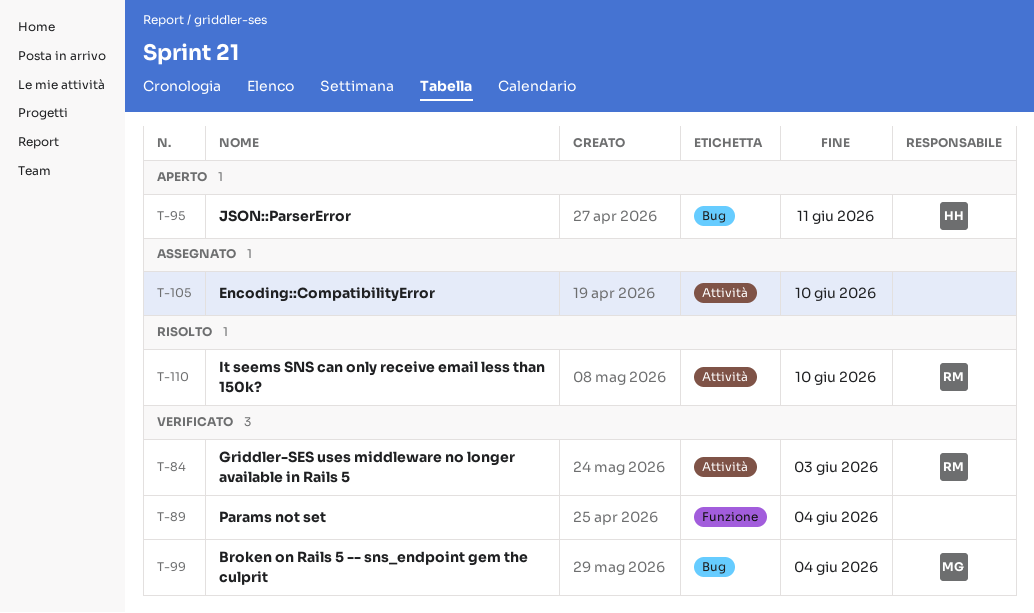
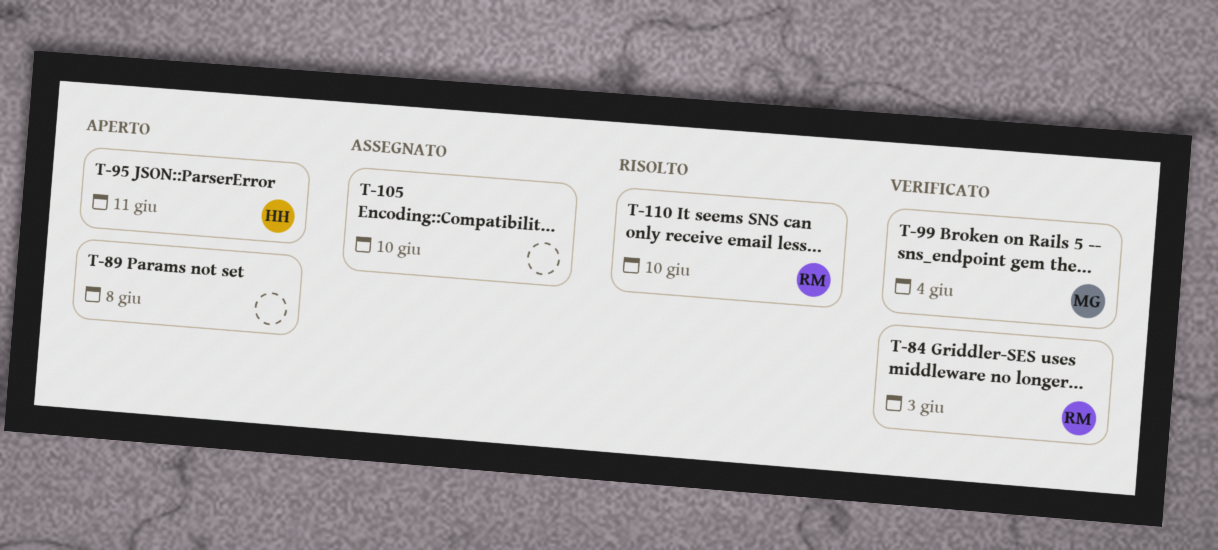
T-89, status: Verificato -> Aperto
T-89, due: Jun 4 -> Jun 8

